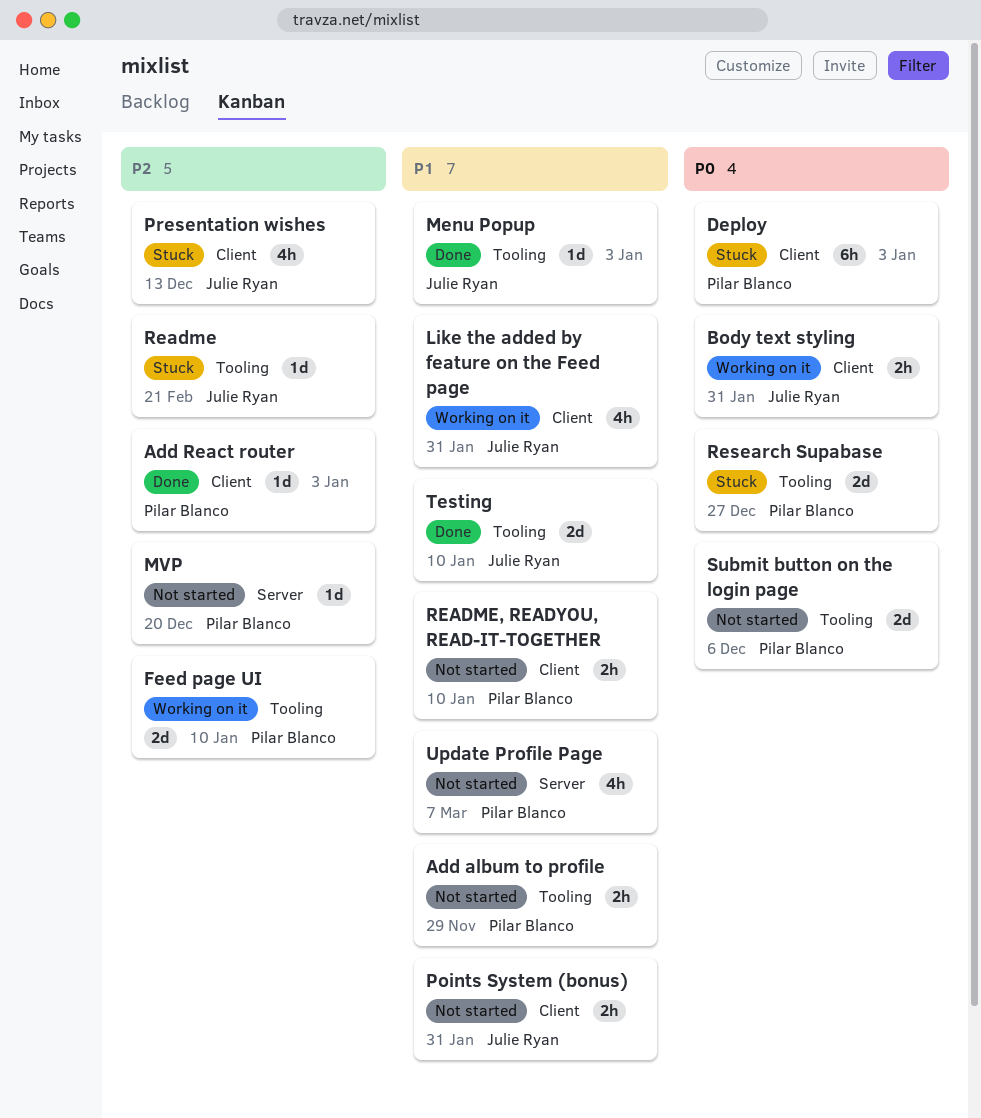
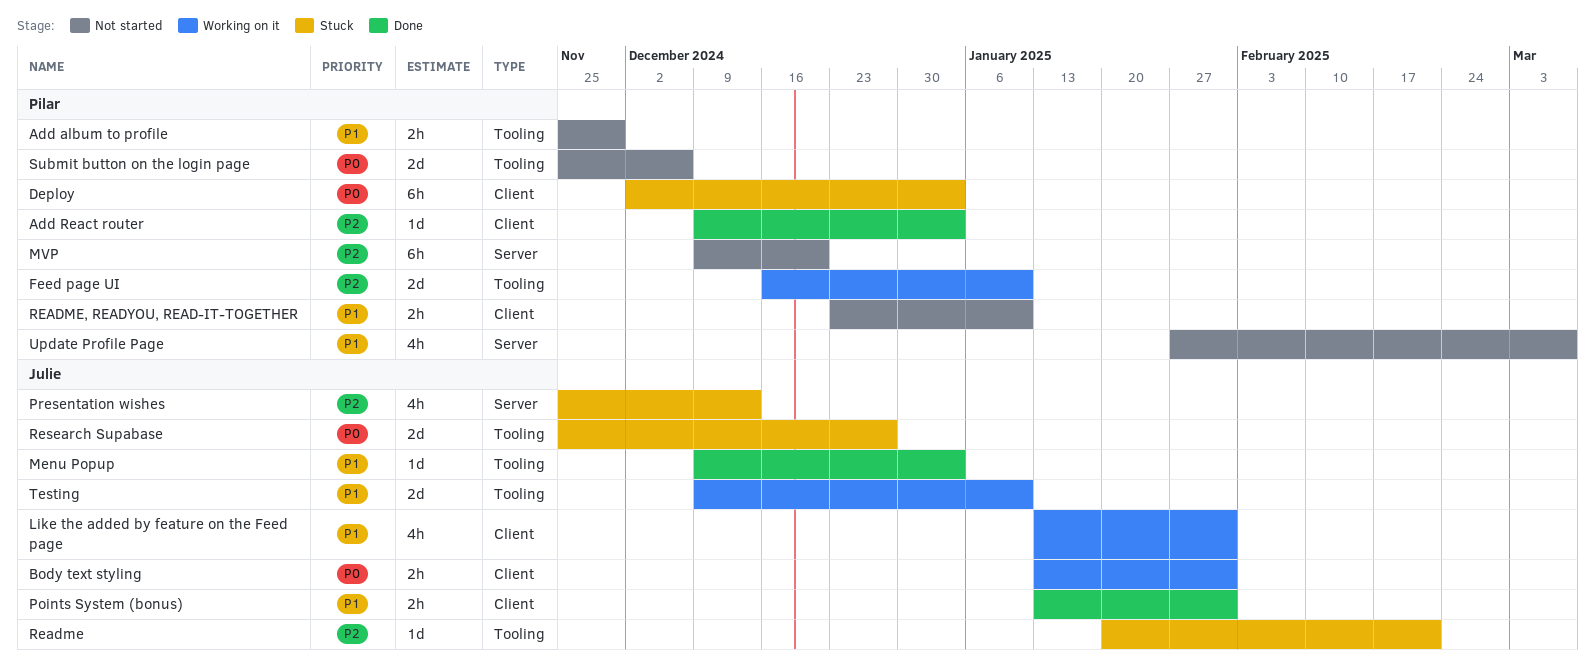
MVP, estimate: 1d -> 6h
Points System (bonus), status: Not started -> Done
Presentation wishes, label: Client -> Server
Research Supabase, owner: Pilar Blanco -> Julie Ryan
Testing, status: Done -> Working on it

